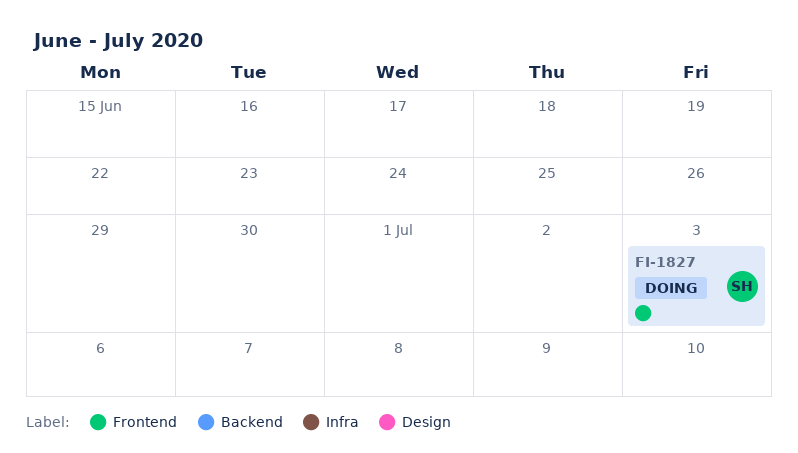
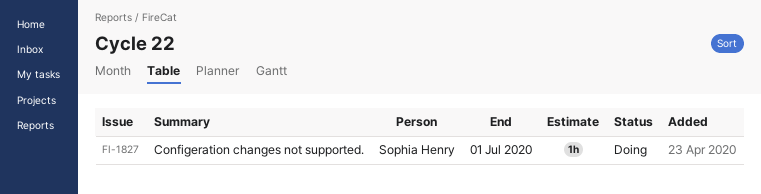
FI-1827, due: Jul 3 -> Jul 1

